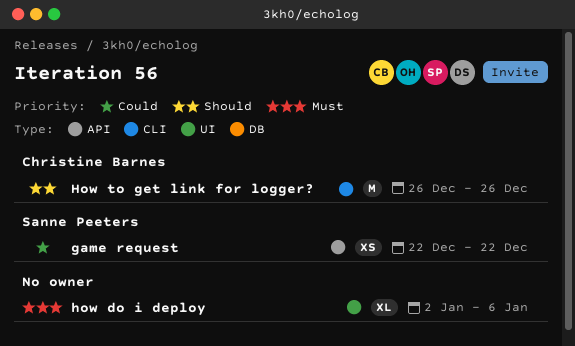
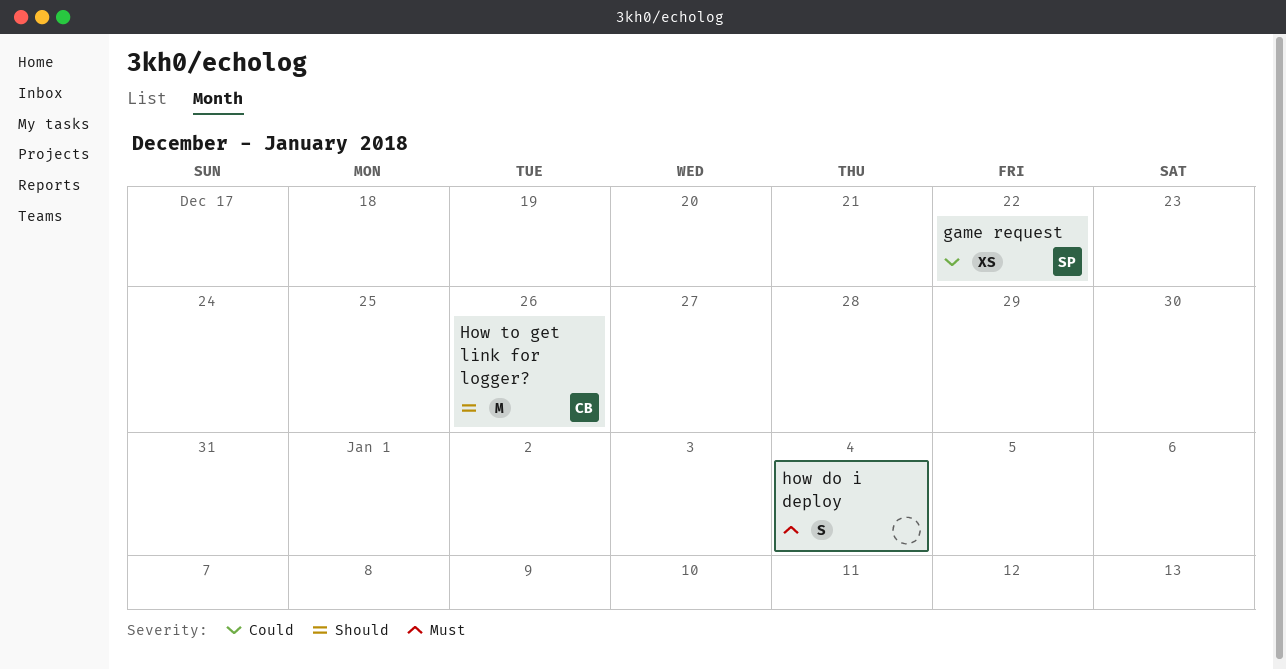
how do i deploy, estimate: XL -> S
how do i deploy, due: Jan 6 -> Jan 4

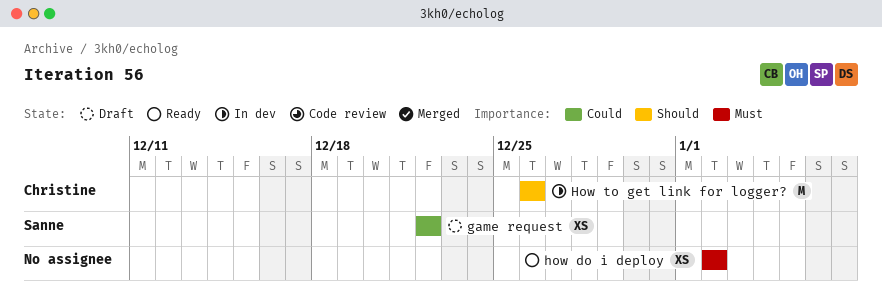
how do i deploy, estimate: S -> XS
how do i deploy, due: Jan 4 -> Jan 2

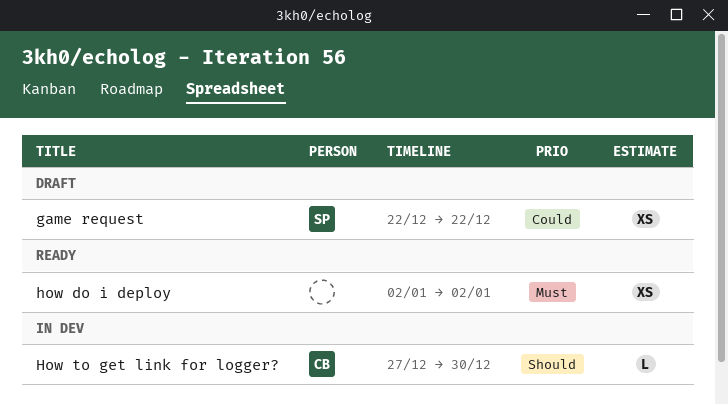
How to get link for logger?, estimate: M -> L
How to get link for logger?, start: Dec 26 -> Dec 27
How to get link for logger?, due: Dec 26 -> Dec 30

